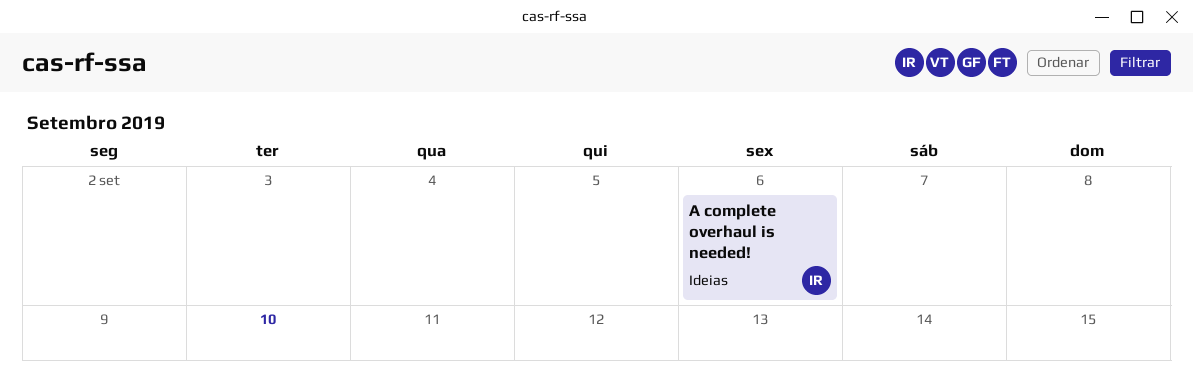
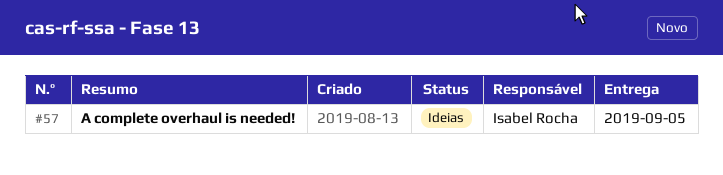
A complete overhaul is needed!, due: Sep 6 -> Sep 5

